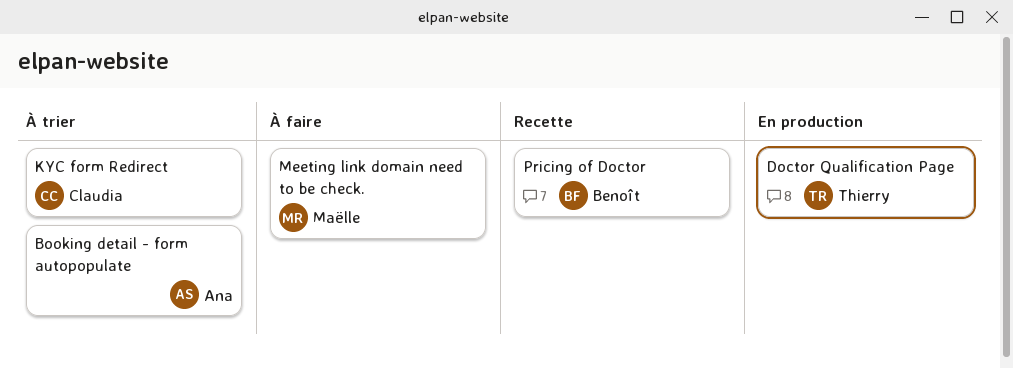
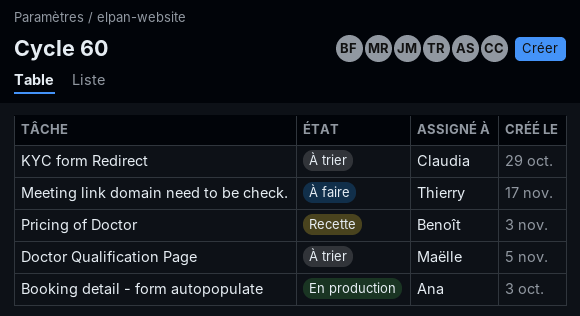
Booking detail - form autopopulate, status: À trier -> En production
Doctor Qualification Page, status: En production -> À trier
Doctor Qualification Page, owner: Thierry -> Maëlle
Meeting link domain need to be check., owner: Maëlle -> Thierry

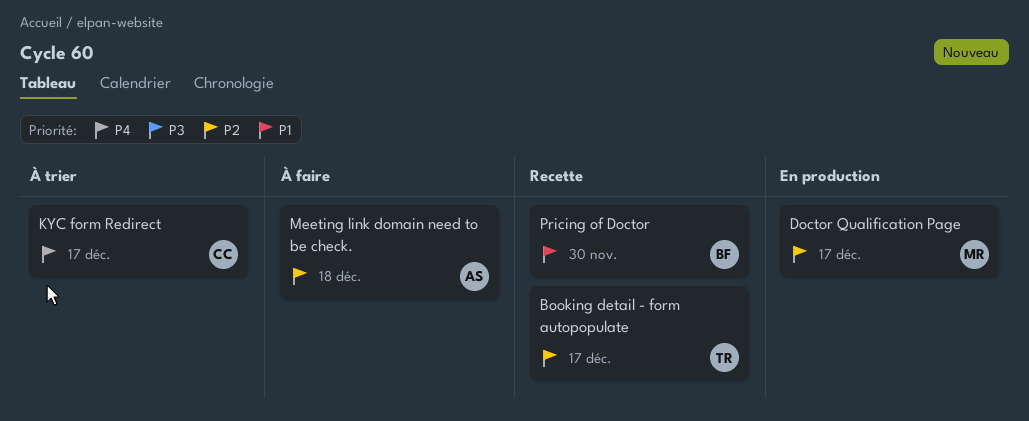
Booking detail - form autopopulate, status: En production -> Recette
Booking detail - form autopopulate, owner: Ana -> Thierry
Doctor Qualification Page, status: À trier -> En production
Meeting link domain need to be check., owner: Thierry -> Ana

